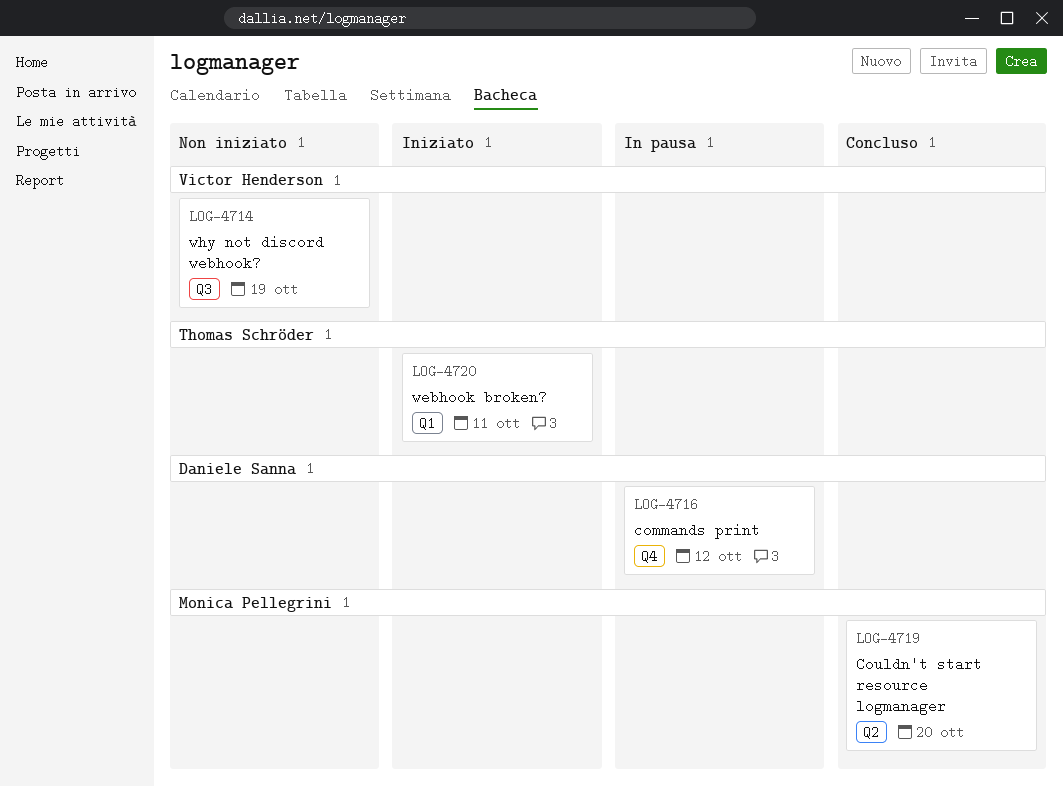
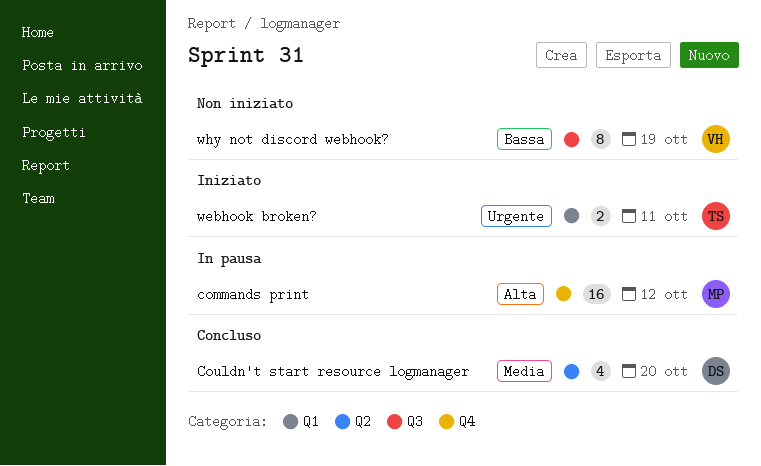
commands print, owner: Daniele Sanna -> Monica Pellegrini
Couldn't start resource logmanager, owner: Monica Pellegrini -> Daniele Sanna

